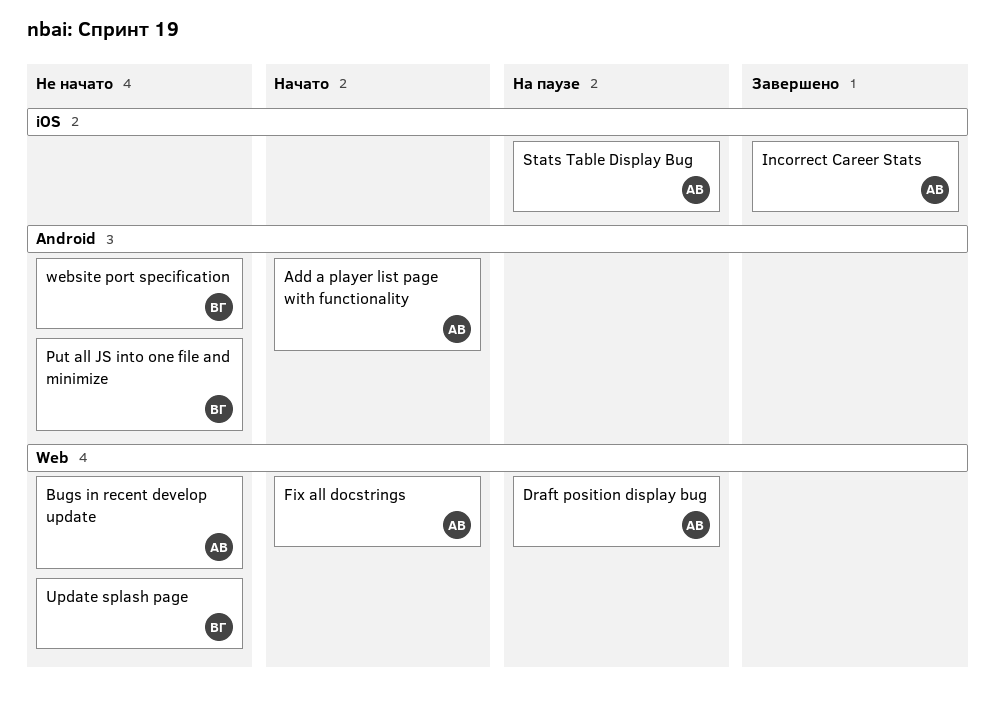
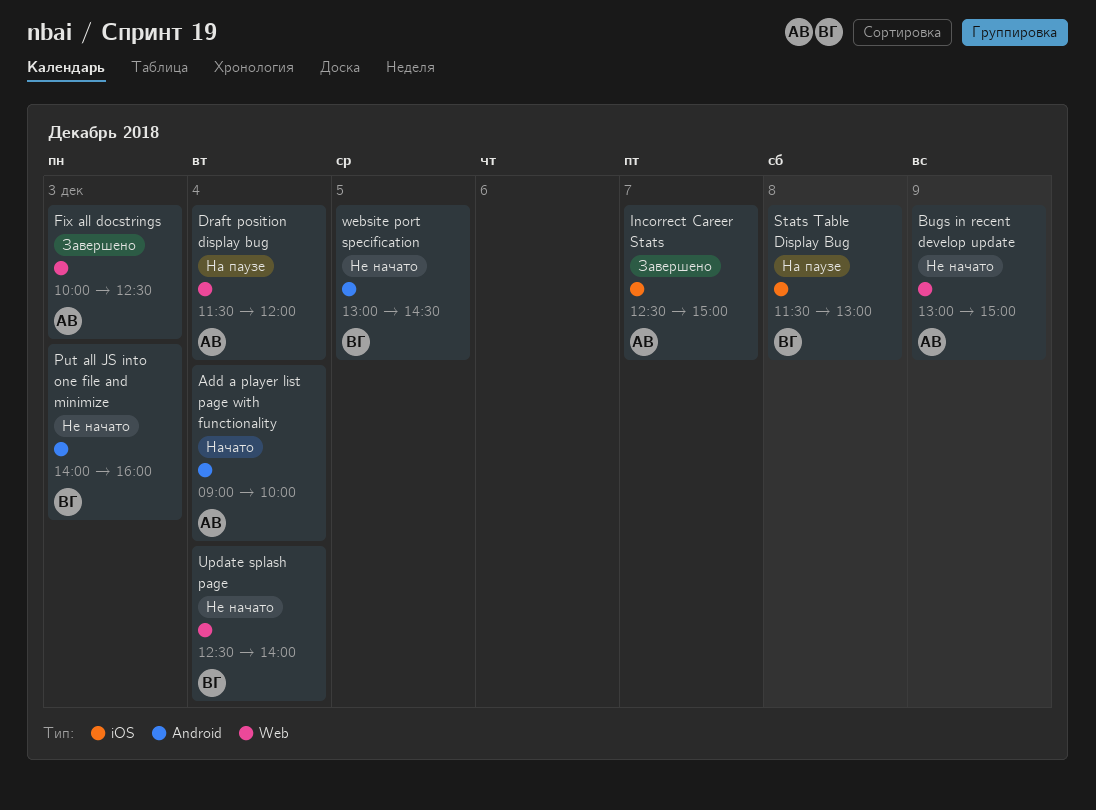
Fix all docstrings, status: Начато -> Завершено
Stats Table Display Bug, owner: АВ -> ВГ

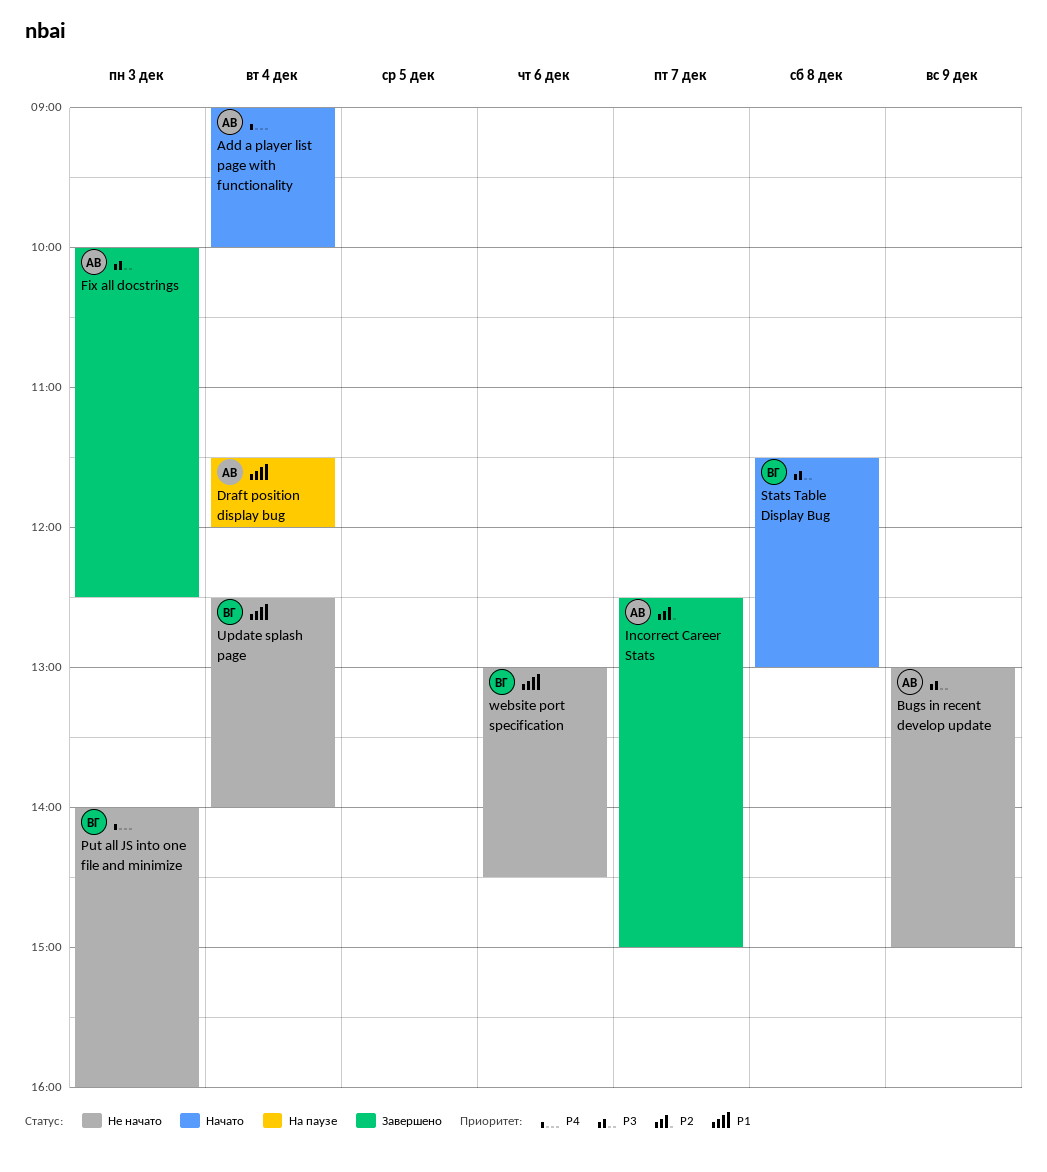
Stats Table Display Bug, status: На паузе -> Начато
website port specification, day: Dec 5 -> Dec 6

